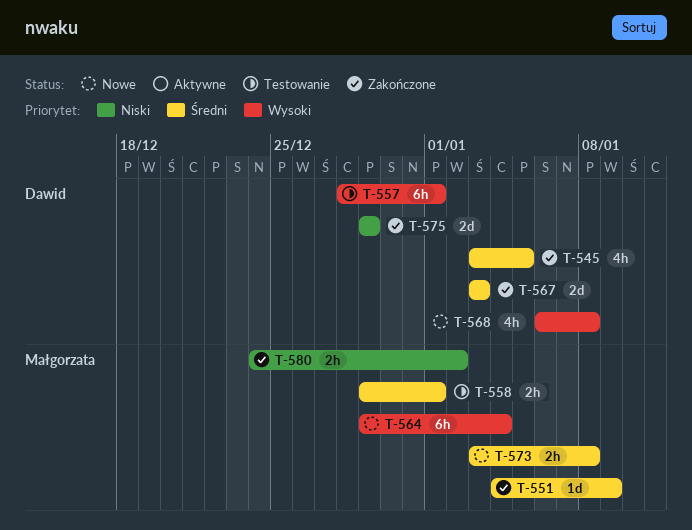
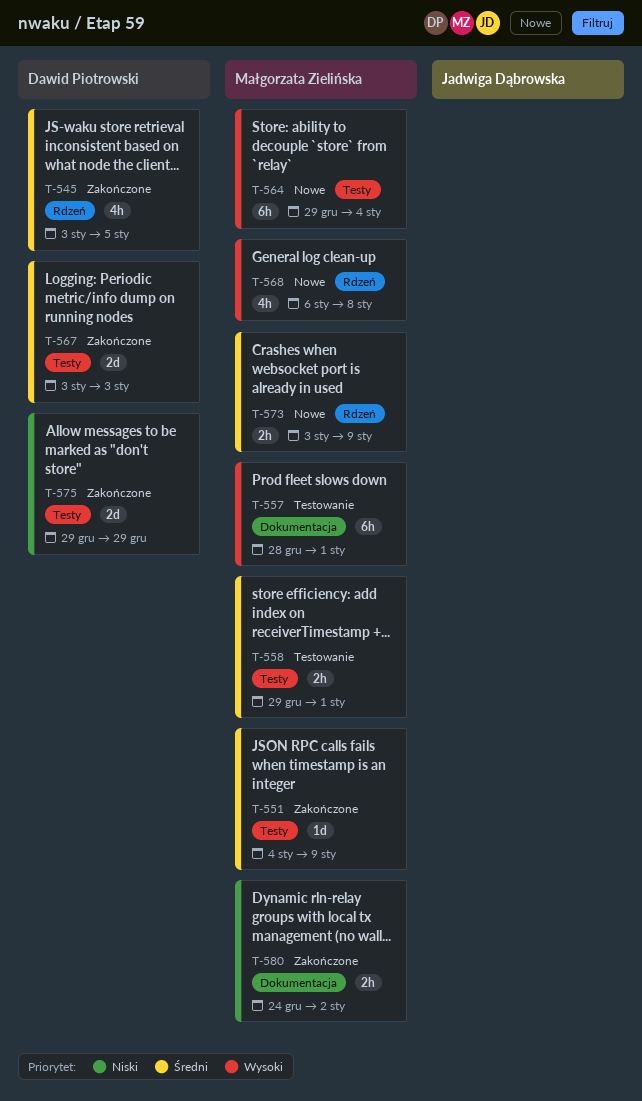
T-557, owner: Dawid Piotrowski -> Małgorzata Zielińska
T-568, owner: Dawid Piotrowski -> Małgorzata Zielińska
T-573, due: Jan 8 -> Jan 9

